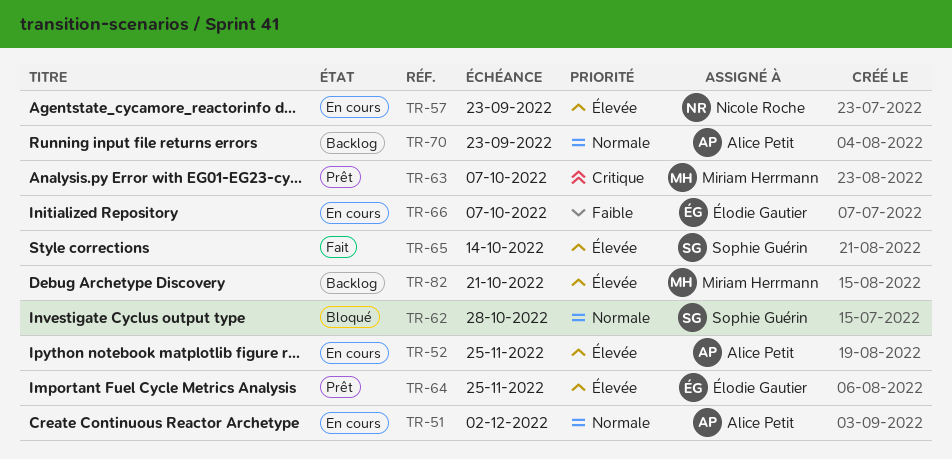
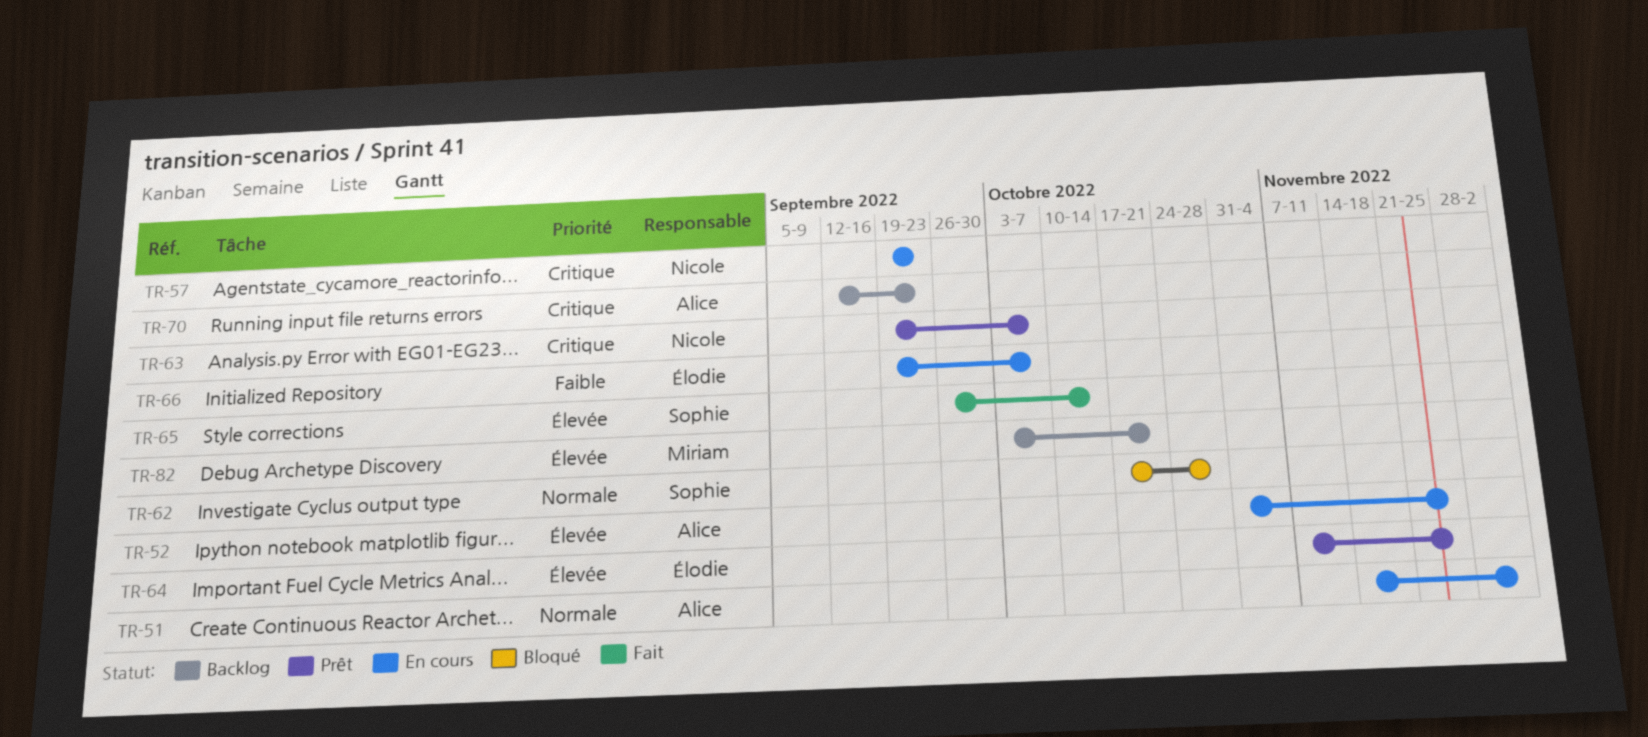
TR-57, priority: Élevée -> Critique
TR-63, owner: Miriam Herrmann -> Nicole Roche
TR-70, priority: Normale -> Critique

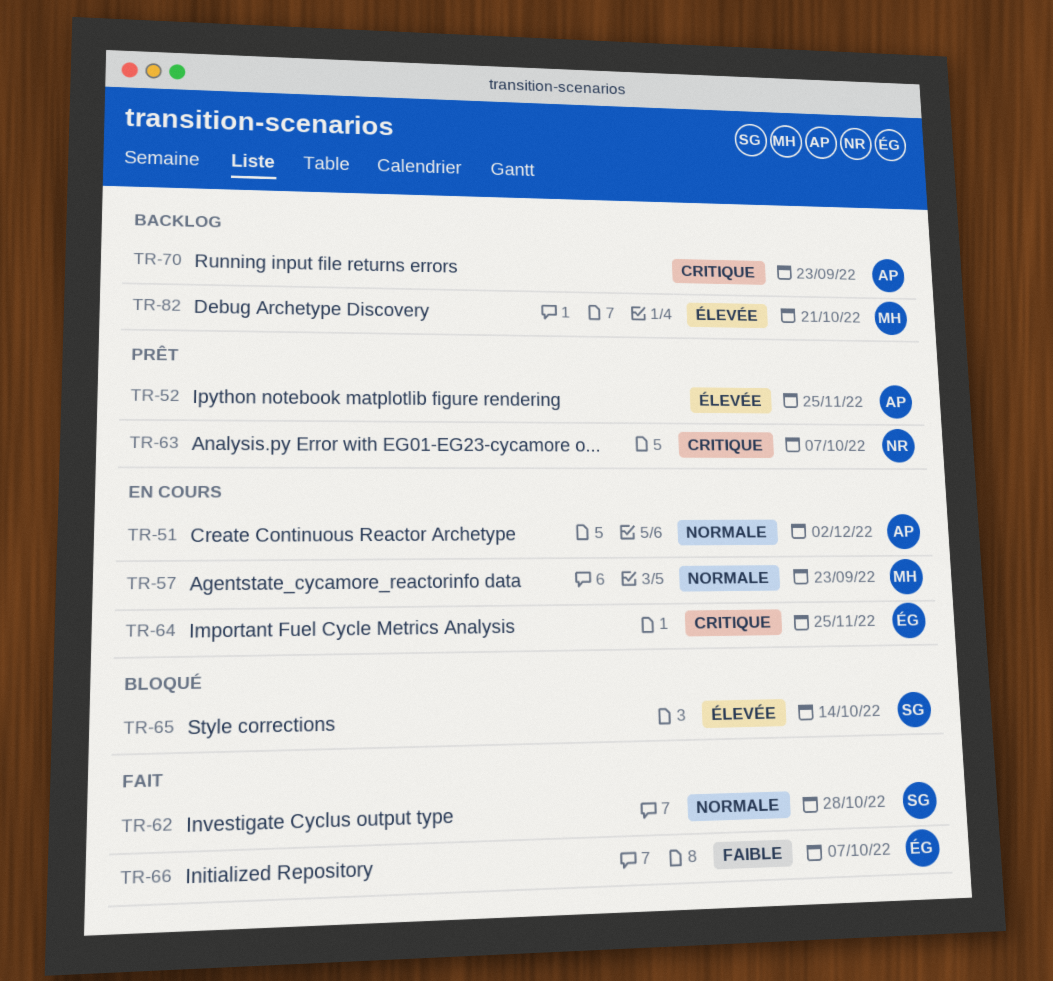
TR-52, status: En cours -> Prêt
TR-57, owner: Nicole -> Miriam
TR-57, priority: Critique -> Normale
TR-62, status: Bloqué -> Fait
TR-64, status: Prêt -> En cours
TR-64, priority: Élevée -> Critique
TR-65, status: Fait -> Bloqué
TR-66, status: En cours -> Fait

